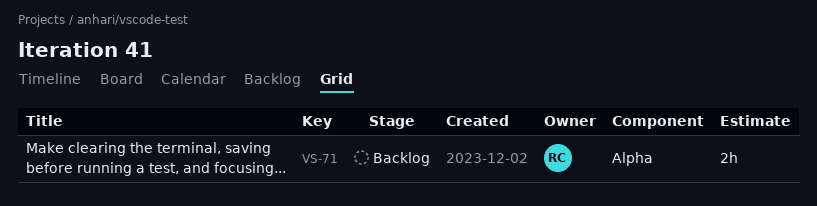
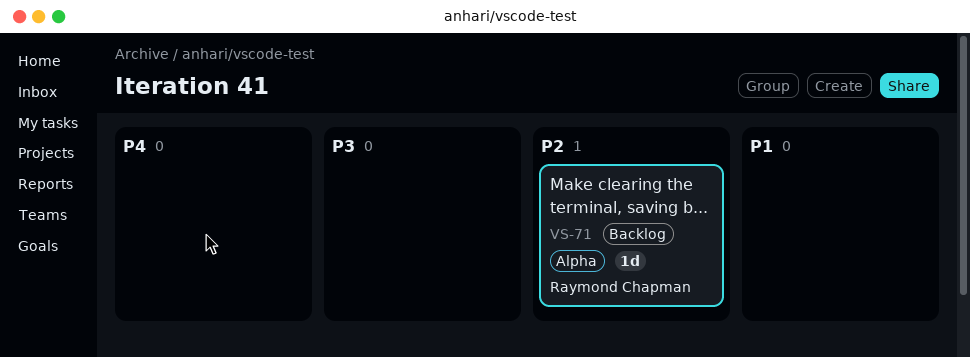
VS-71, estimate: 2h -> 1d

